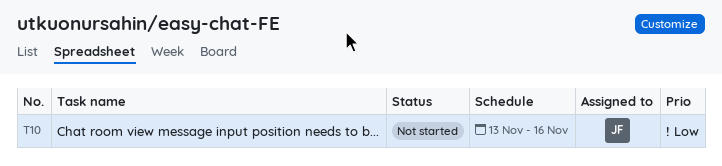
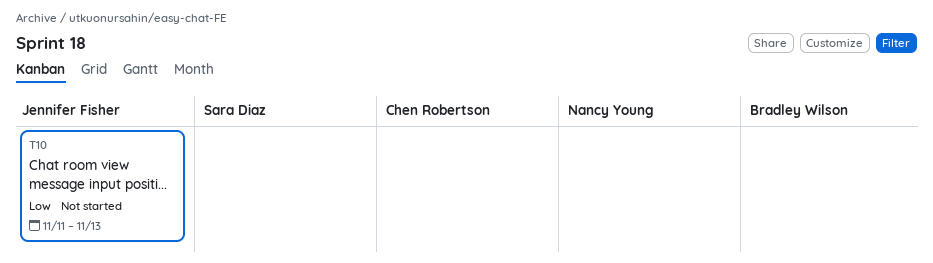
T10, start: Nov 13 -> Nov 11
T10, due: Nov 16 -> Nov 13

